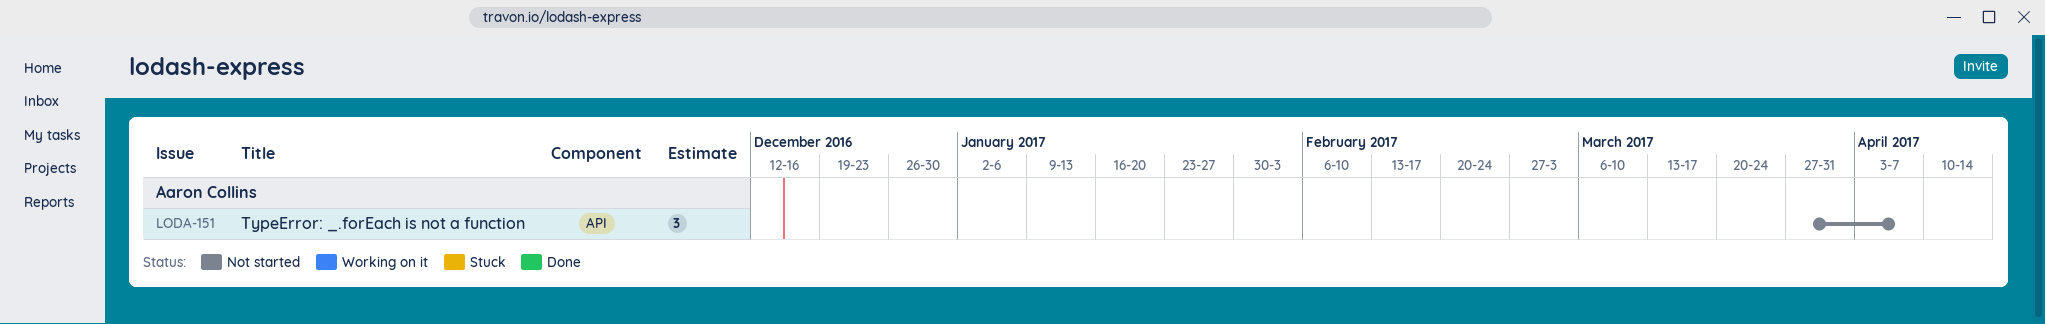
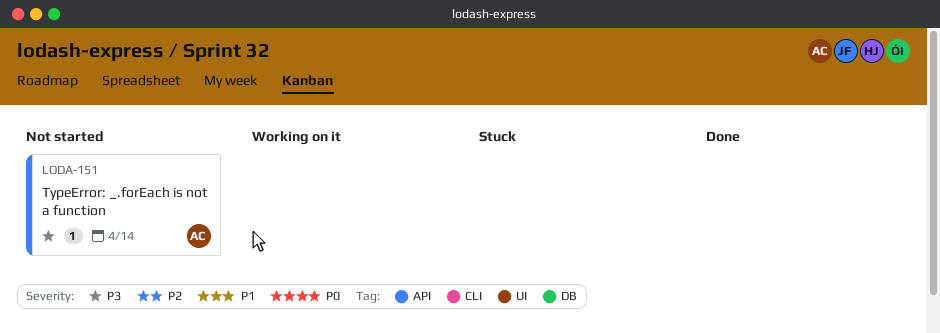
LODA-151, estimate: 3 -> 1
LODA-151, due: Apr 7 -> Apr 14

